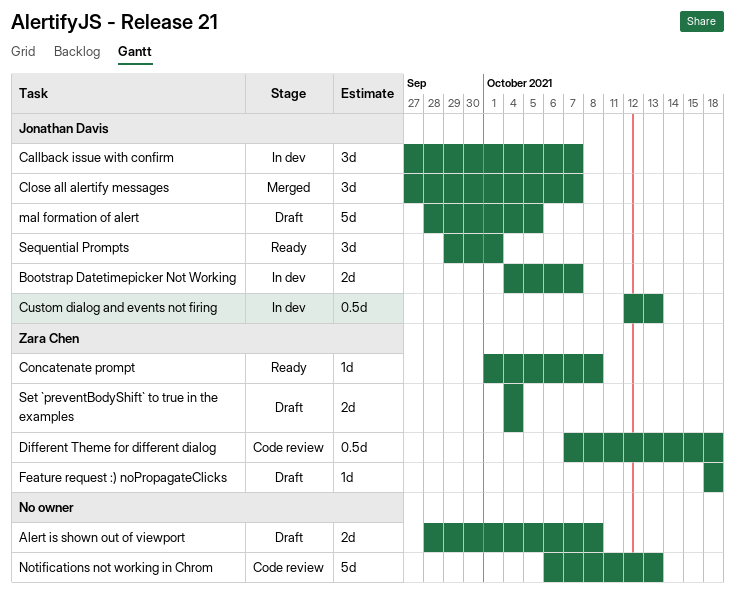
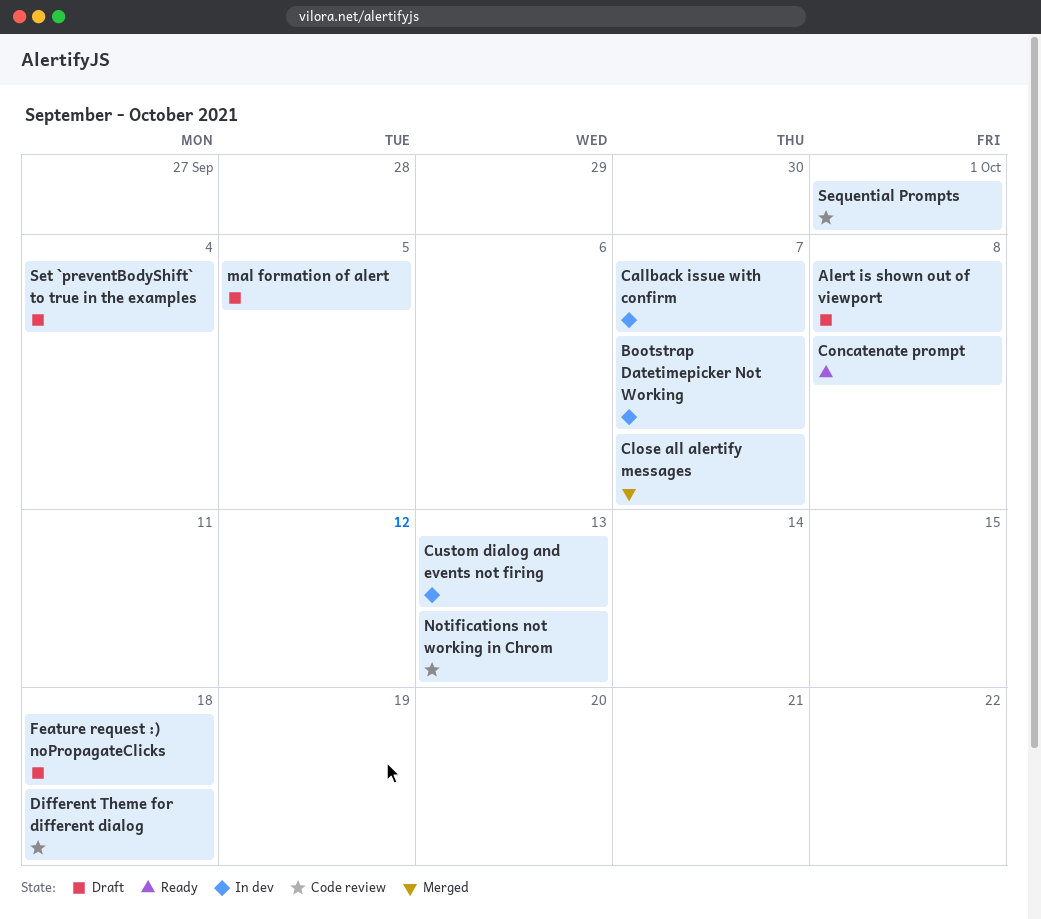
Sequential Prompts, status: Ready -> Code review

